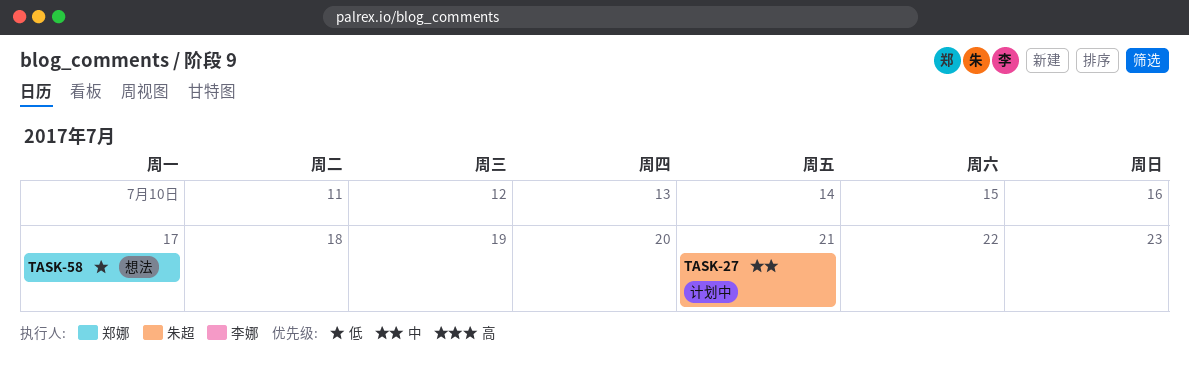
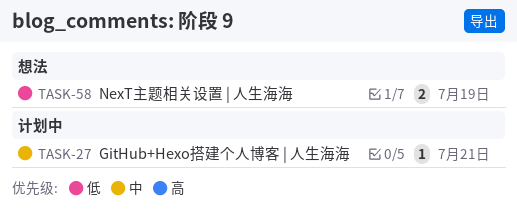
TASK-58, due: Jul 17 -> Jul 19

